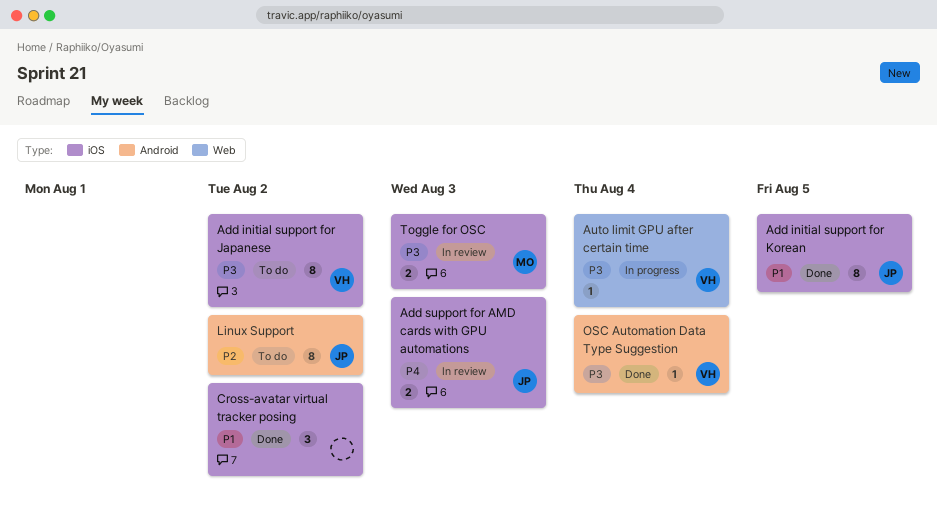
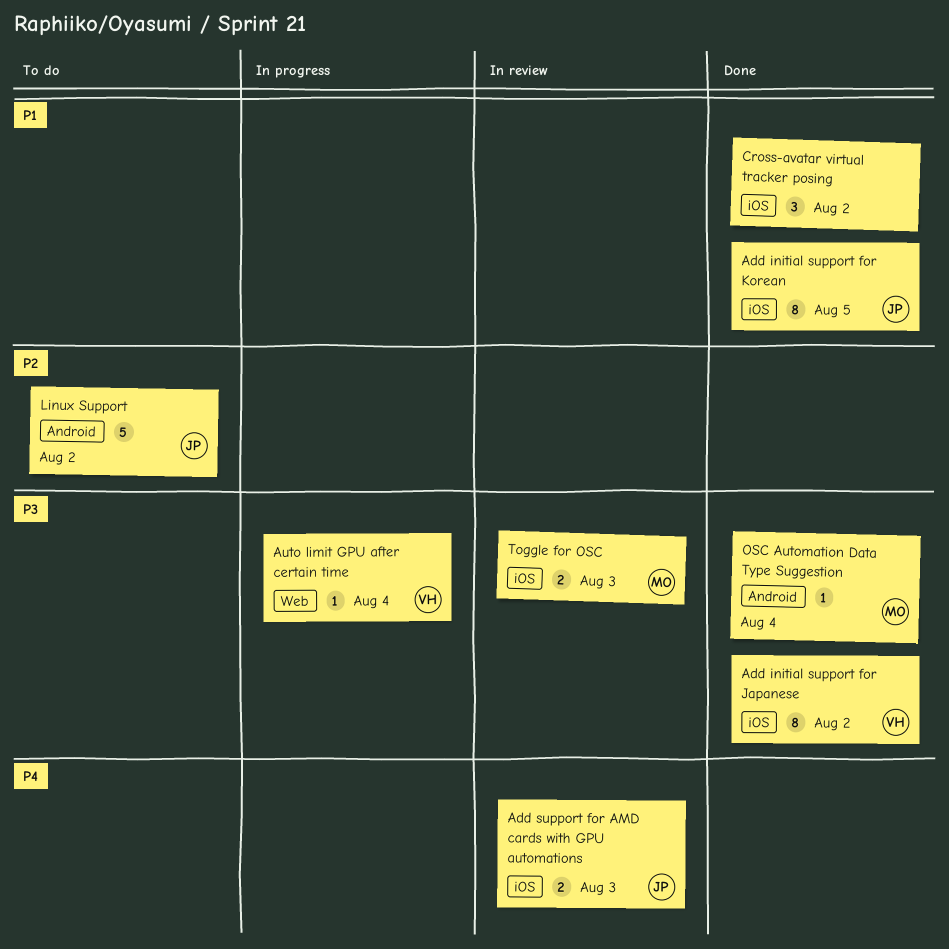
Add initial support for Japanese, status: To do -> Done
Linux Support, estimate: 8 -> 5
OSC Automation Data Type Suggestion, owner: VH -> MO

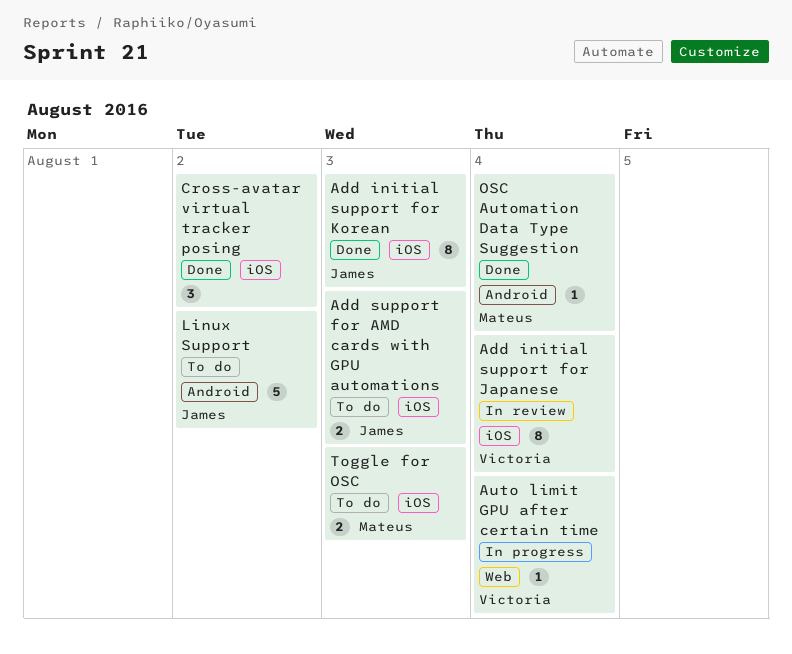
Add initial support for Japanese, status: Done -> In review
Add initial support for Japanese, due: Aug 2 -> Aug 4
Add initial support for Korean, due: Aug 5 -> Aug 3
Add support for AMD cards with GPU automations, status: In review -> To do
Toggle for OSC, status: In review -> To do

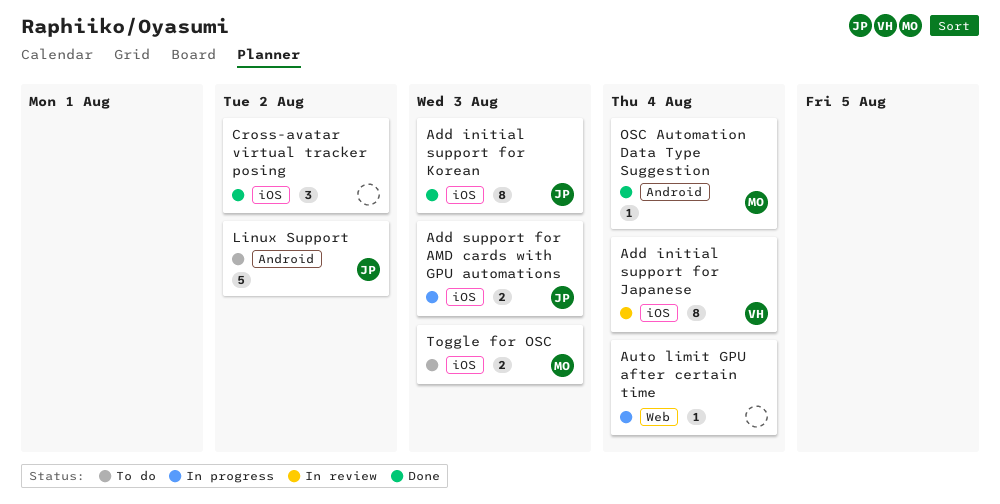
Add support for AMD cards with GPU automations, status: To do -> In progress
Auto limit GPU after certain time, owner: Victoria -> none

